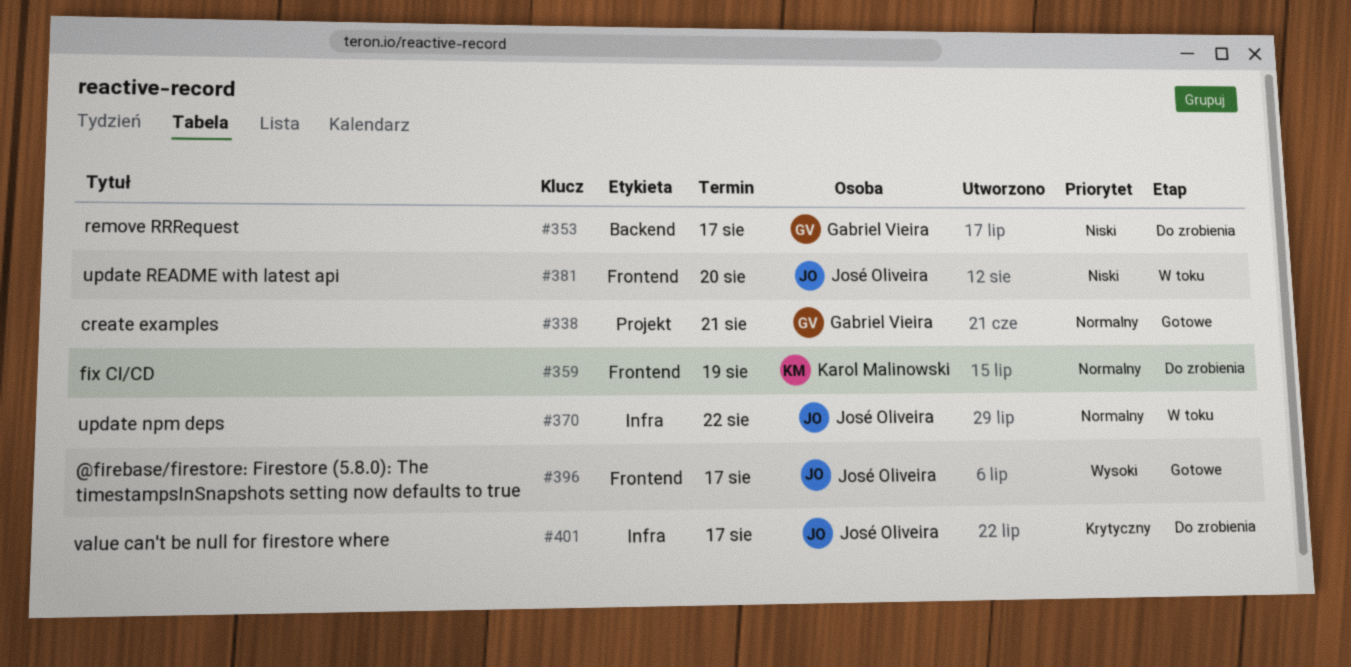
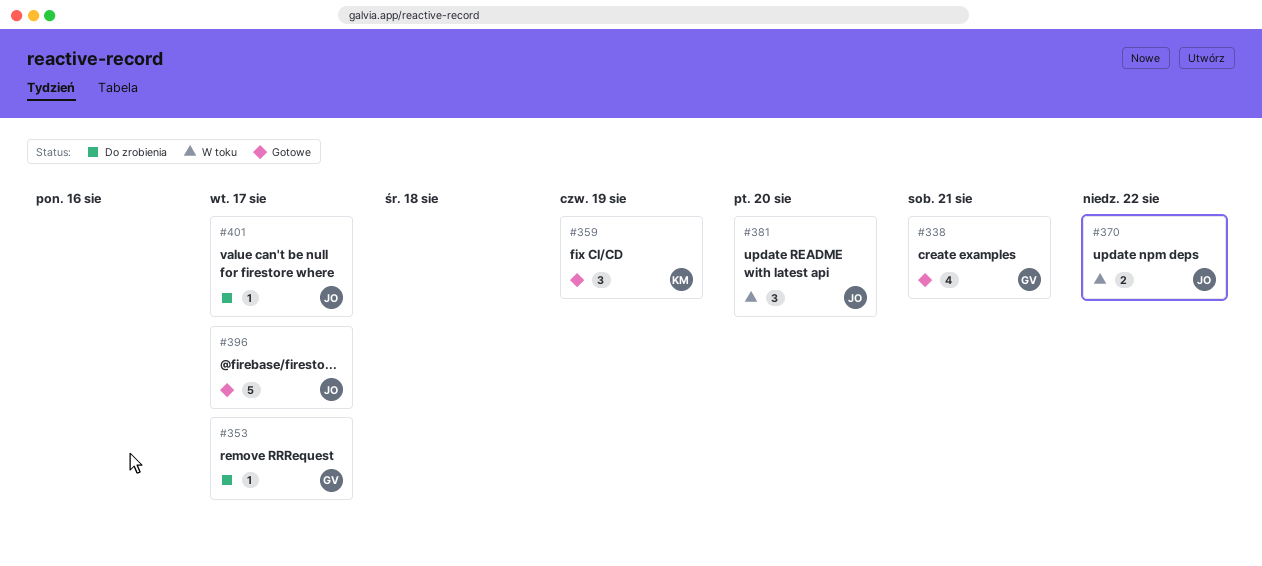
#359, status: Do zrobienia -> Gotowe

